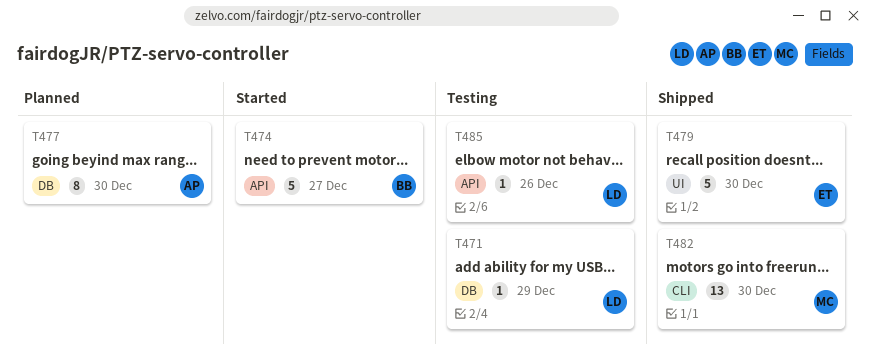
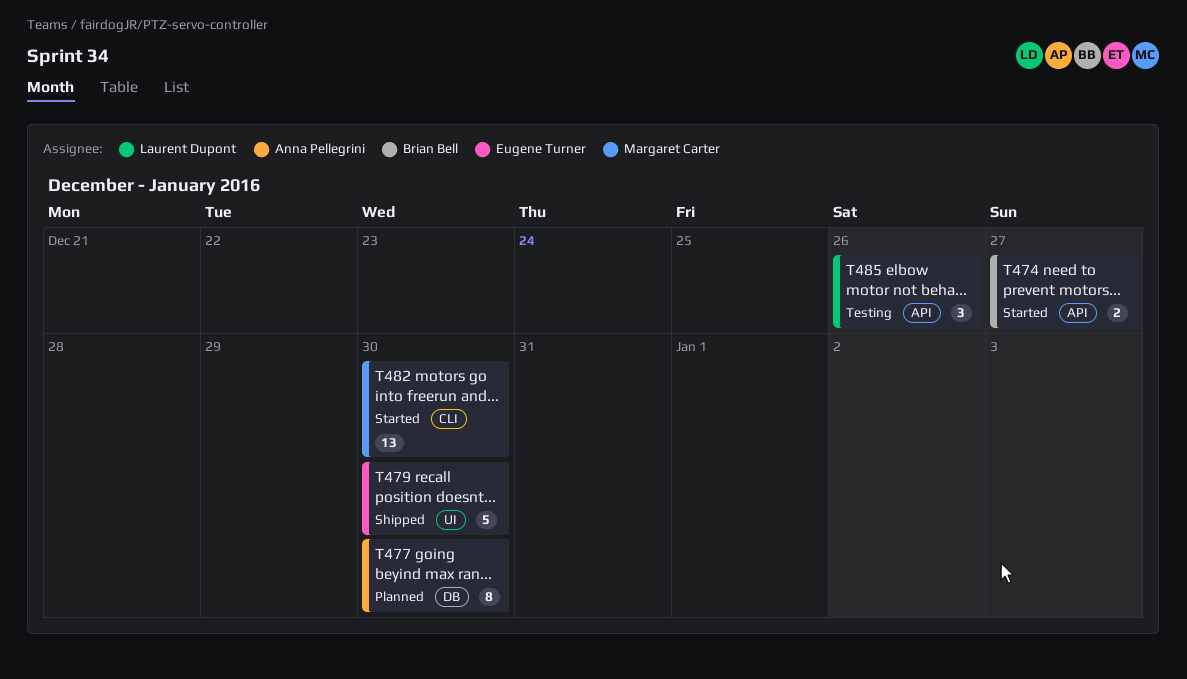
T471: present -> none
T474, estimate: 5 -> 2
T482, status: Shipped -> Started
T485, estimate: 1 -> 3

